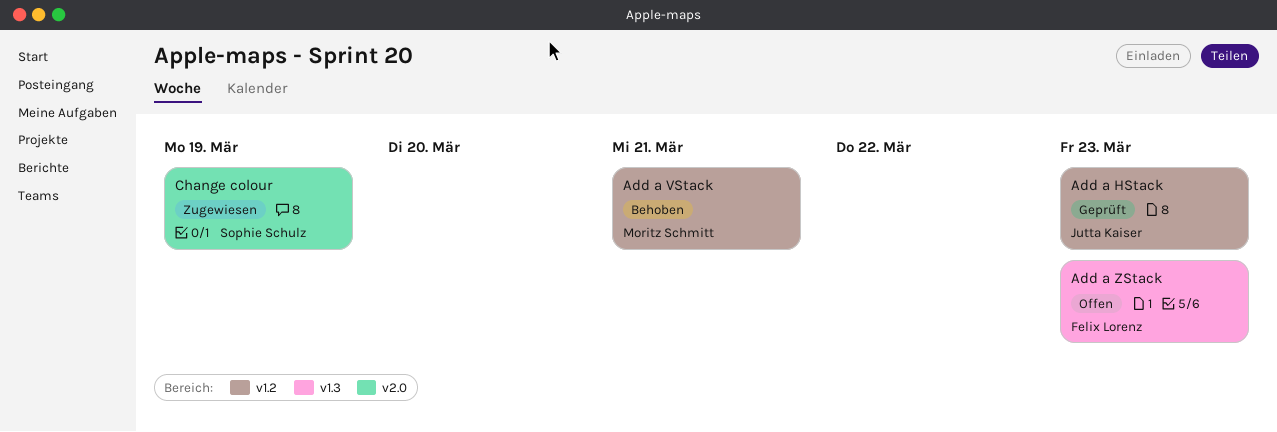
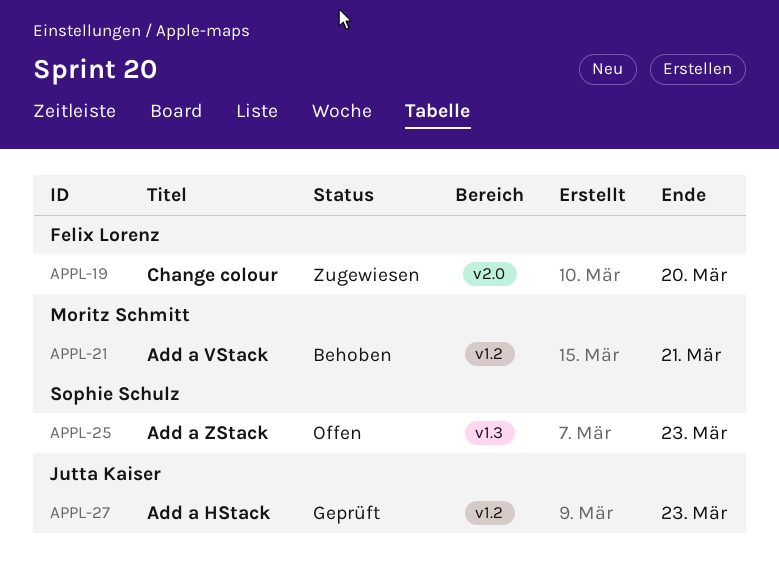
Add a ZStack, owner: Felix Lorenz -> Sophie Schulz
Change colour, owner: Sophie Schulz -> Felix Lorenz
Change colour, due: Mar 19 -> Mar 20

